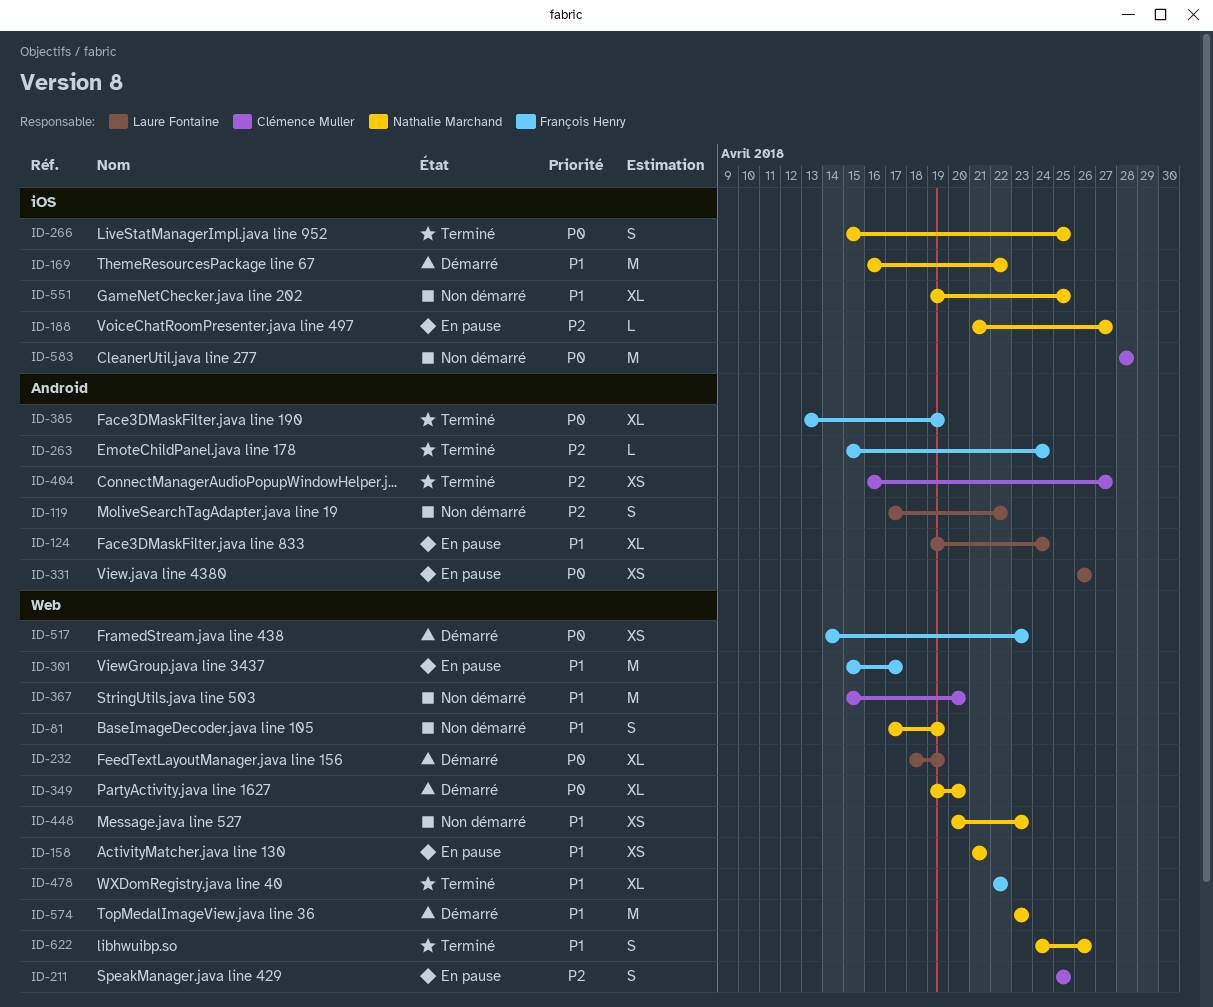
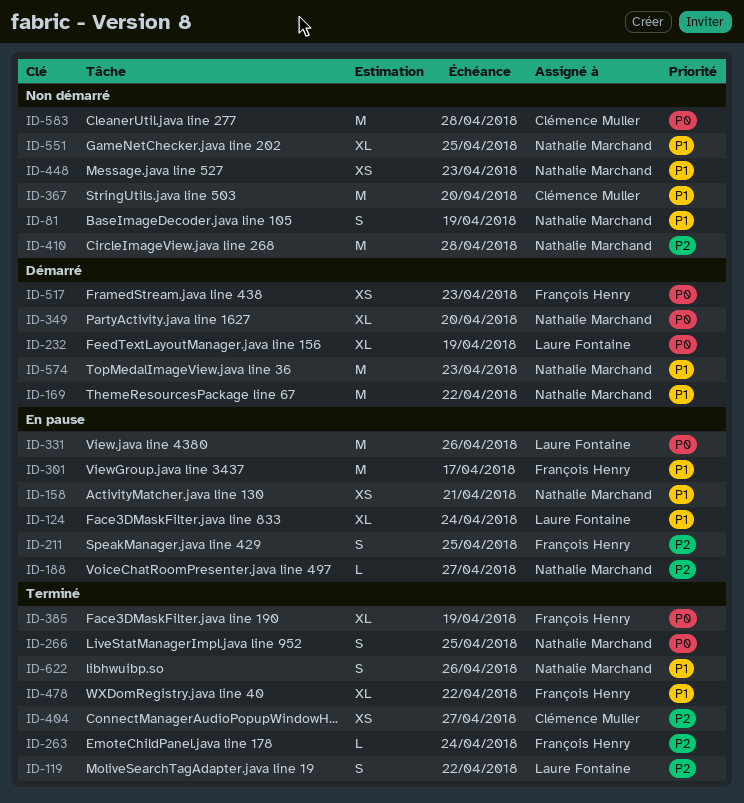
ID-119, status: Non démarré -> Terminé
ID-211, owner: Clémence Muller -> François Henry
ID-331, estimate: XS -> M
ID-410: none -> present

